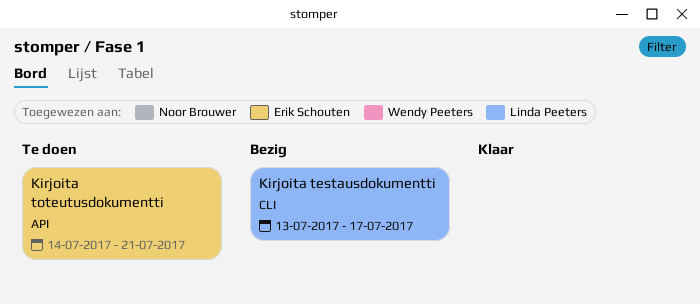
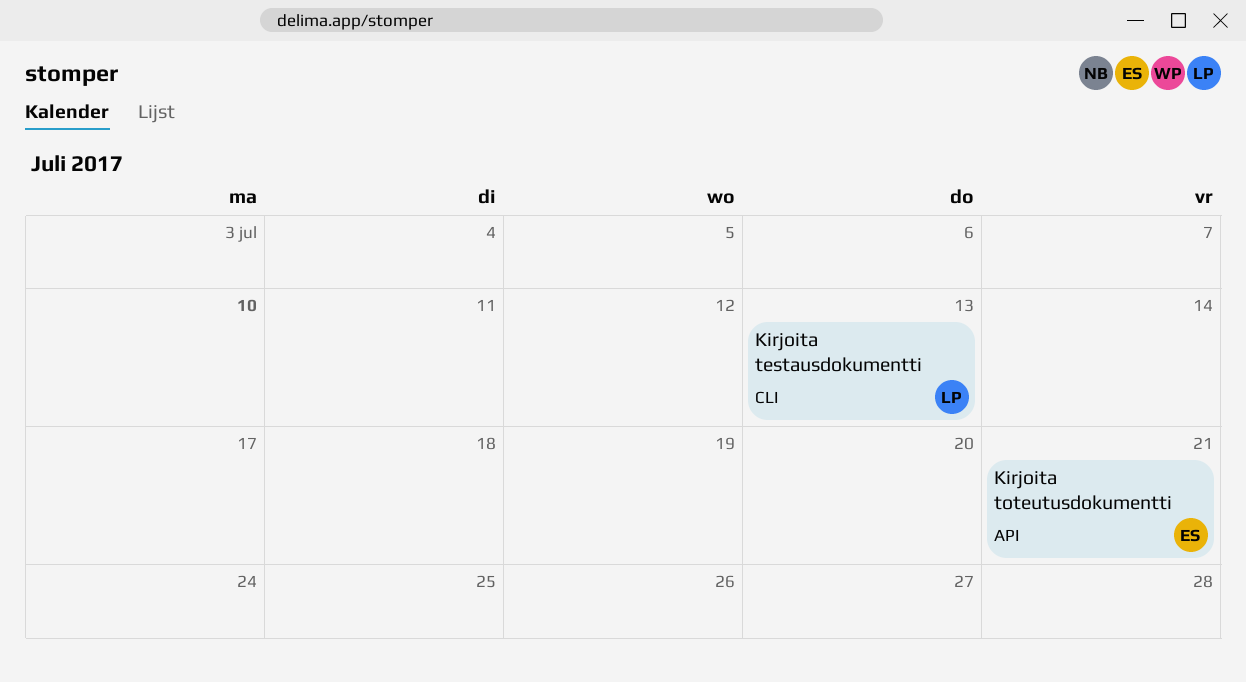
Kirjoita testausdokumentti, due: Jul 17 -> Jul 13

